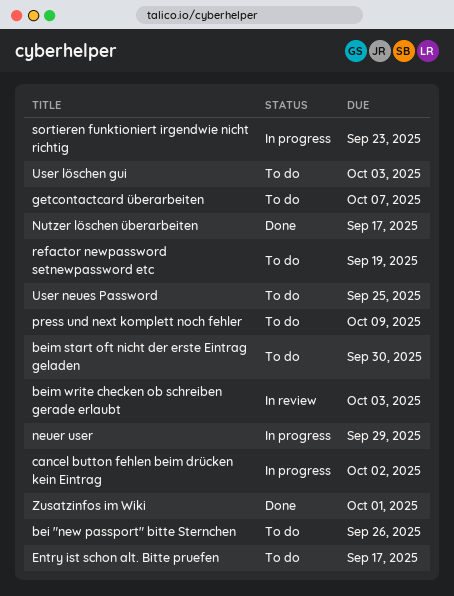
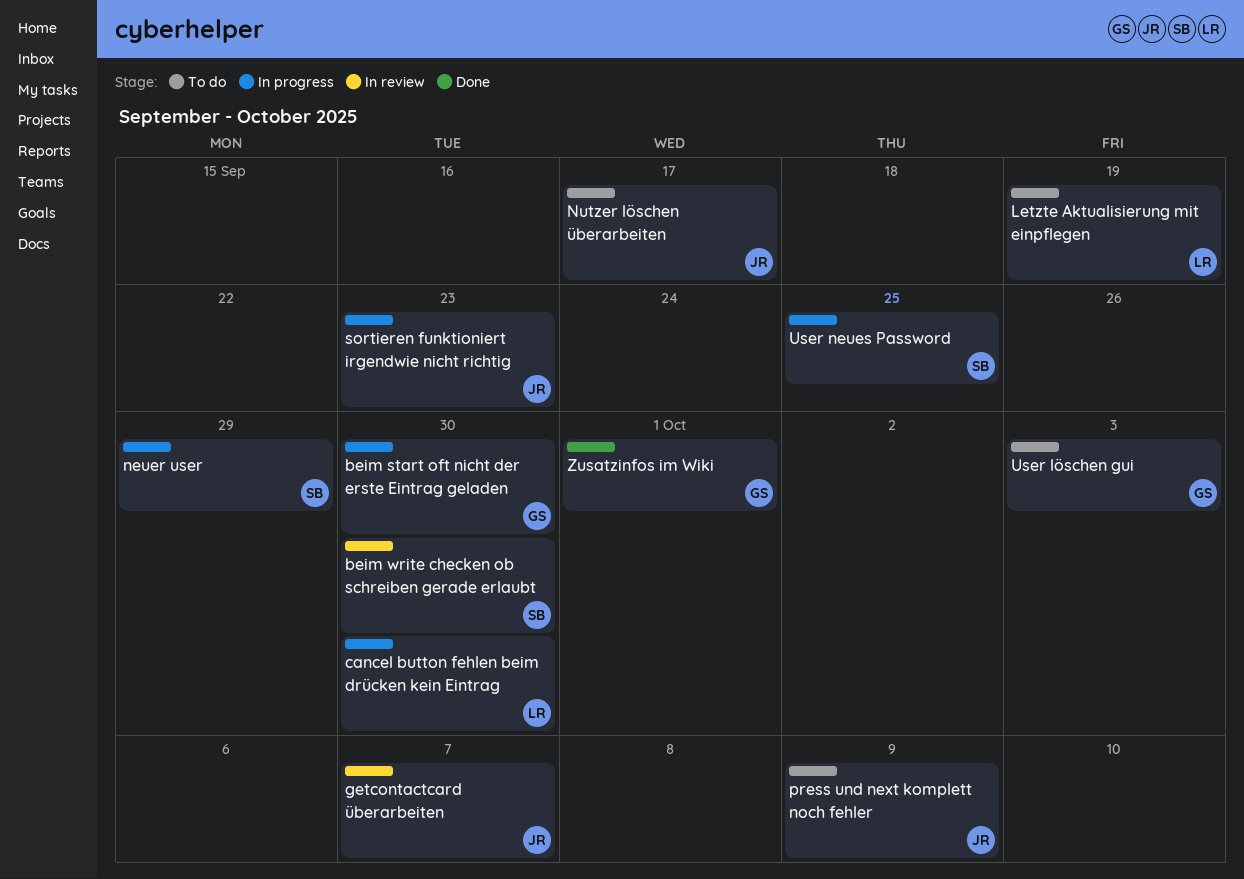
bei "new passport" bitte Sternchen: present -> none
beim start oft nicht der erste Eintrag geladen, status: To do -> In progress
beim write checken ob schreiben gerade erlaubt, due: Oct 3 -> Sep 30
cancel button fehlen beim drücken kein Eintrag, due: Oct 2 -> Sep 30
Entry ist schon alt. Bitte pruefen: present -> none
getcontactcard überarbeiten, status: To do -> In review
Letzte Aktualisierung mit einpflegen: none -> present
Nutzer löschen überarbeiten, status: Done -> To do
refactor newpassword setnewpassword etc: present -> none
User neues Password, status: To do -> In progress

